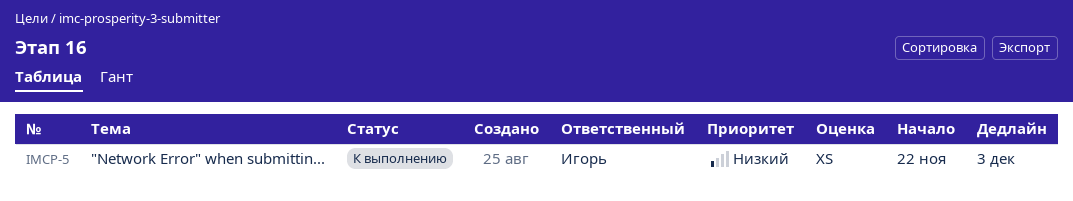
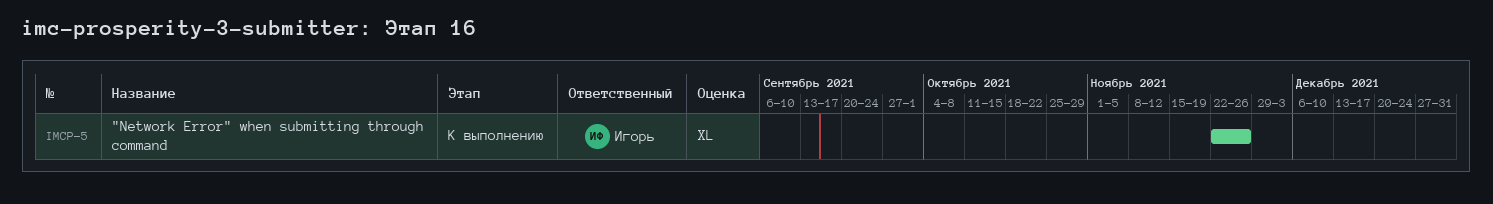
IMCP-5, estimate: XS -> XL
IMCP-5, due: Dec 3 -> Nov 26

